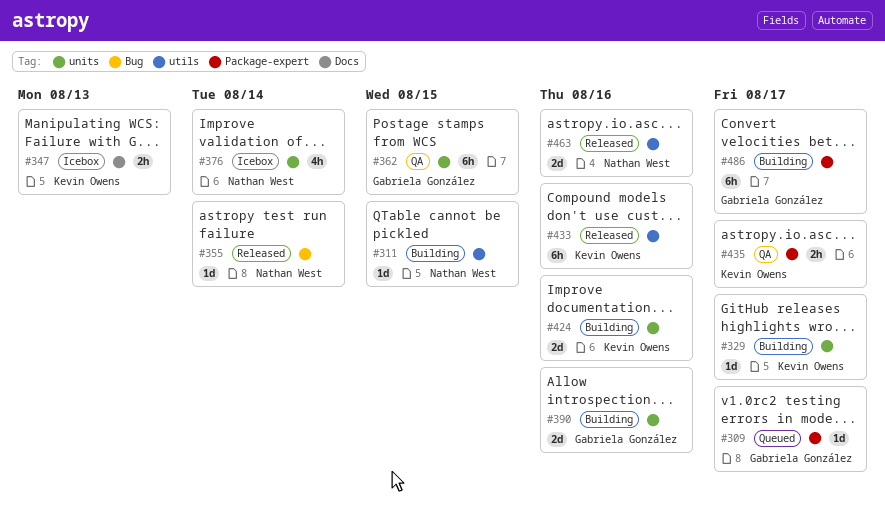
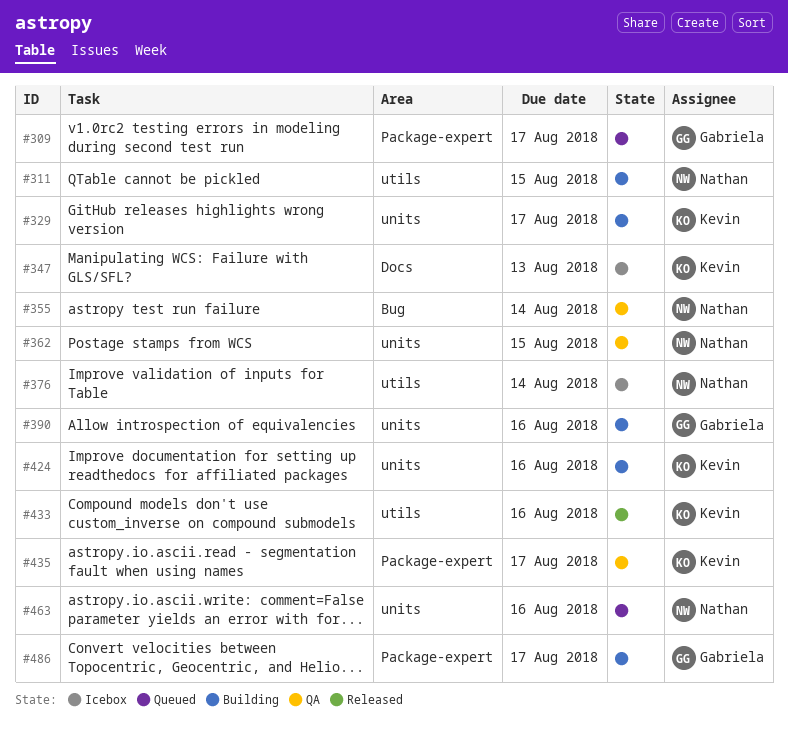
#355, status: Released -> QA
#362, owner: Gabriela González -> Nathan West
#376, label: units -> utils
#463, status: Released -> Queued
#463, label: utils -> units

